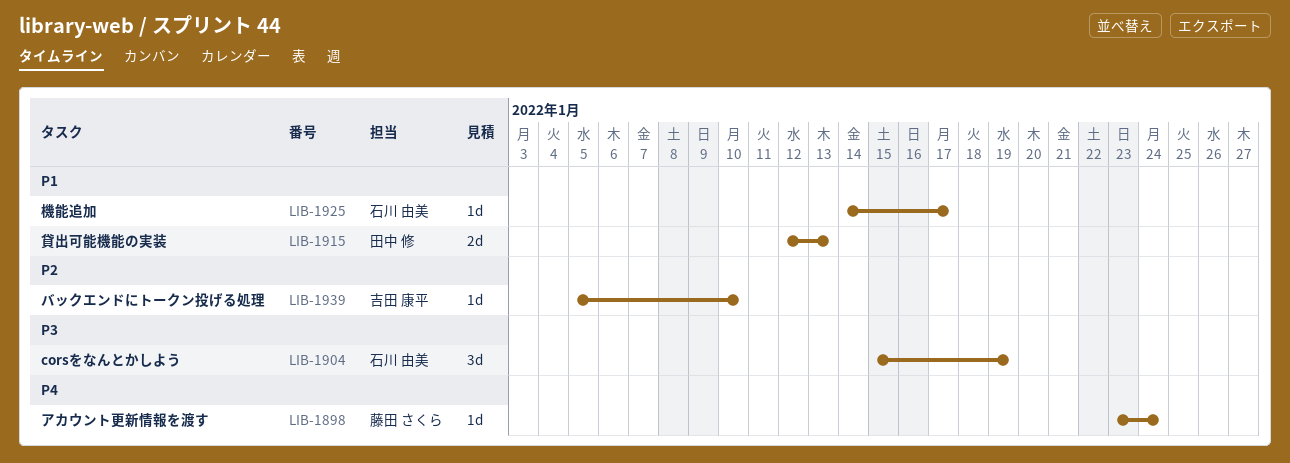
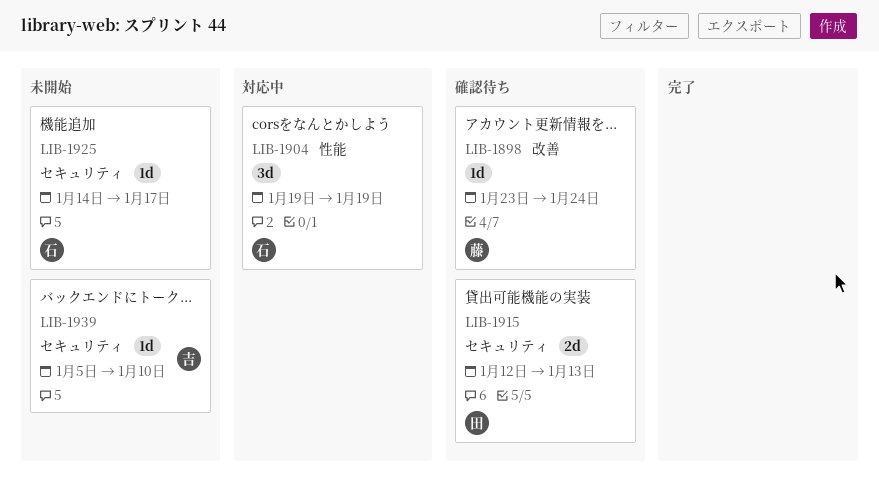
LIB-1904, start: Jan 15 -> Jan 19

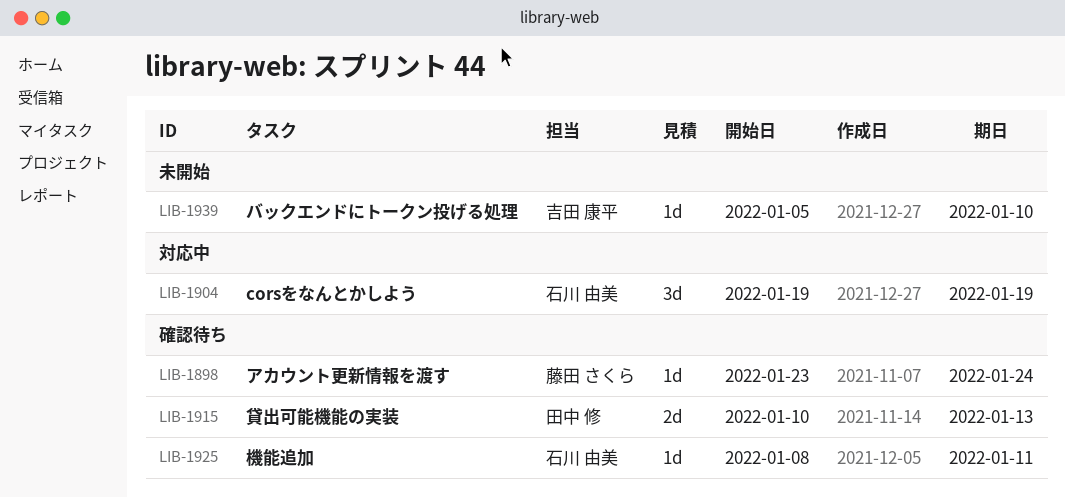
LIB-1915, start: Jan 12 -> Jan 10
LIB-1925, status: 未開始 -> 確認待ち
LIB-1925, start: Jan 14 -> Jan 8
LIB-1925, due: Jan 17 -> Jan 11

